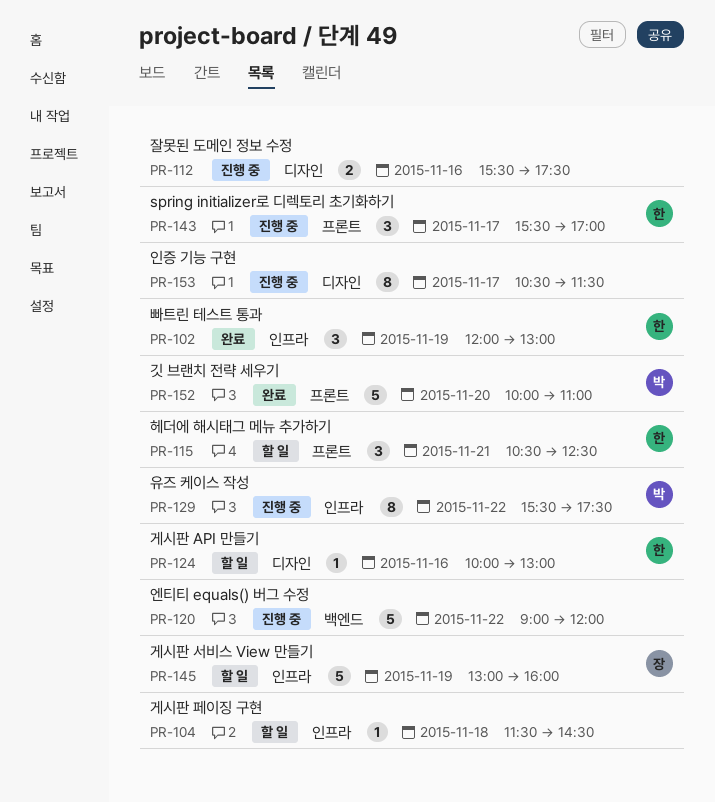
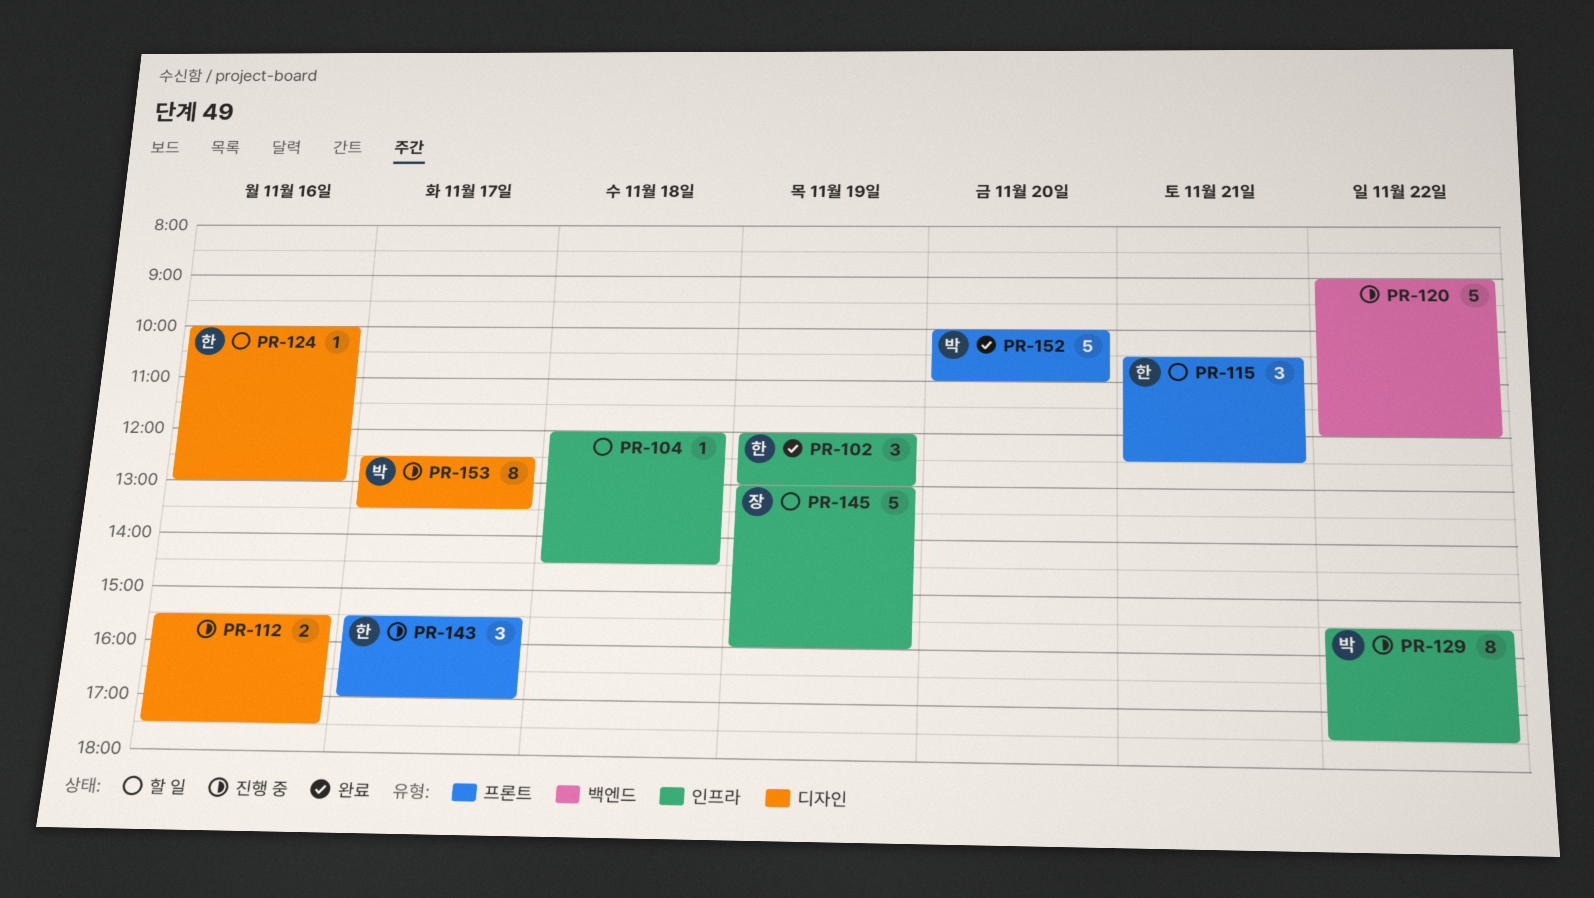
PR-104, begins: 11:30 -> 12:00
PR-153, owner: none -> 박
PR-153, begins: 10:30 -> 12:30
PR-153, ends: 11:30 -> 13:30

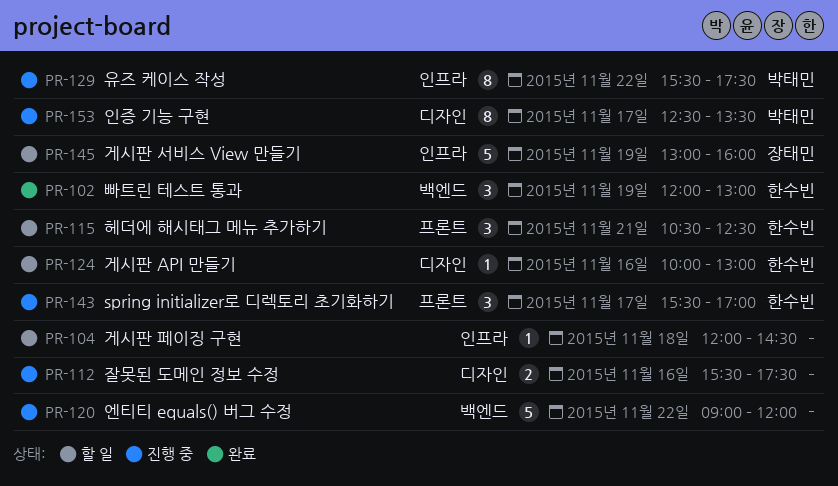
PR-102, label: 인프라 -> 백엔드
PR-152: present -> none

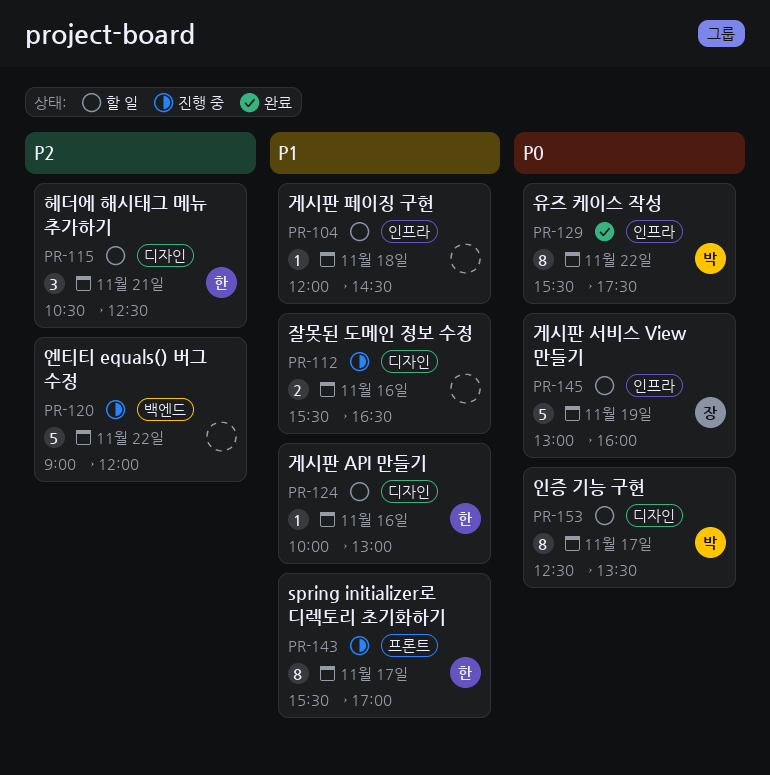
PR-102: present -> none
PR-112, ends: 17:30 -> 16:30
PR-115, label: 프론트 -> 디자인
PR-129, status: 진행 중 -> 완료
PR-143, estimate: 3 -> 8
PR-153, status: 진행 중 -> 할 일

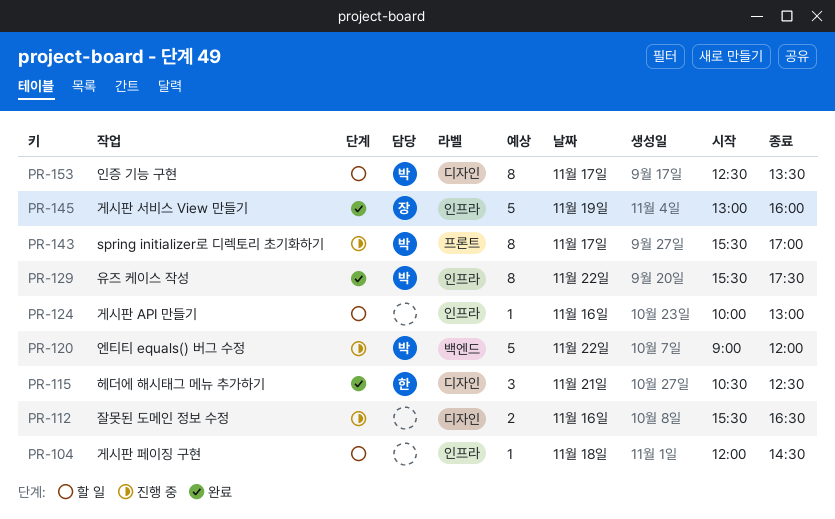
PR-115, status: 할 일 -> 완료
PR-120, owner: none -> 박
PR-124, owner: 한 -> none
PR-124, label: 디자인 -> 인프라
PR-143, owner: 한 -> 박
PR-145, status: 할 일 -> 완료

